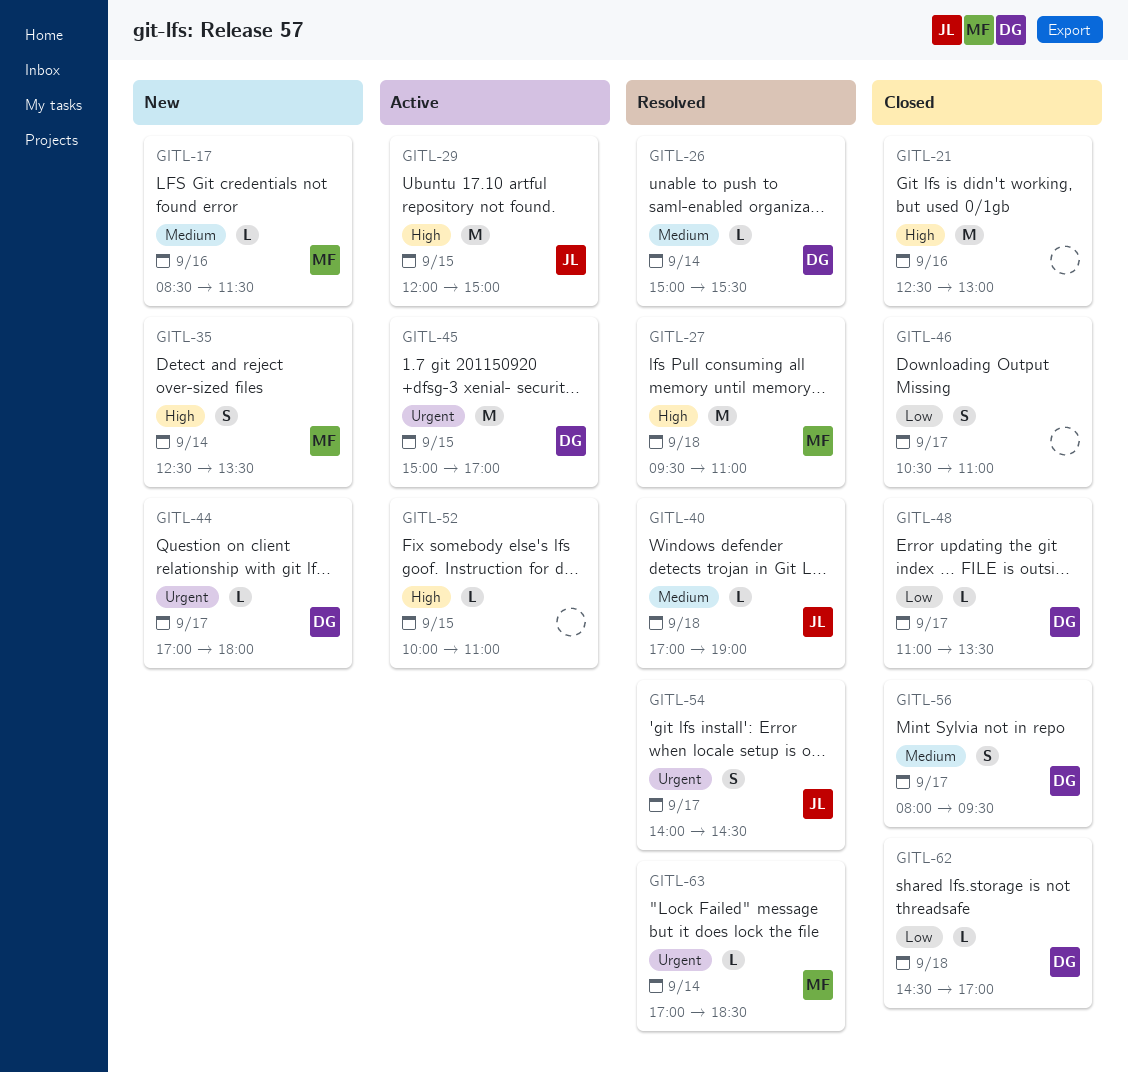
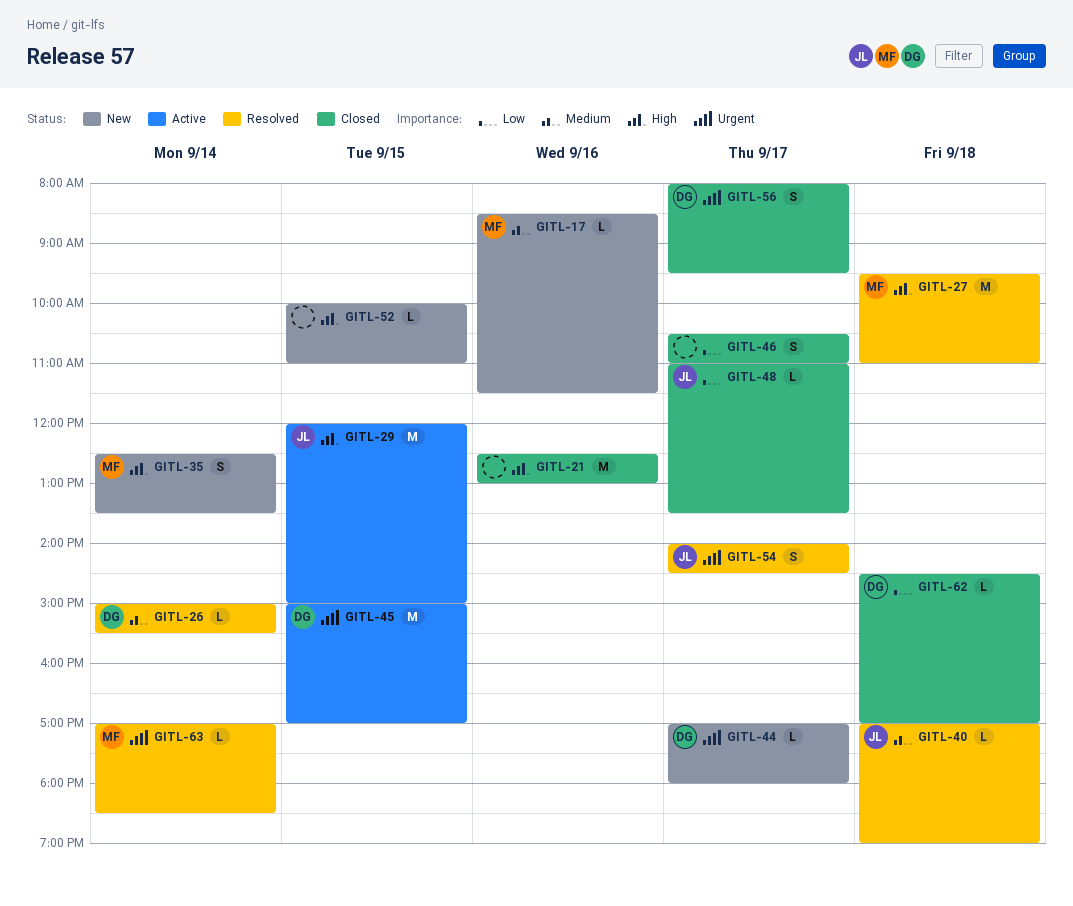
GITL-48, owner: DG -> JL
GITL-52, status: Active -> New
GITL-56, priority: Medium -> Urgent

